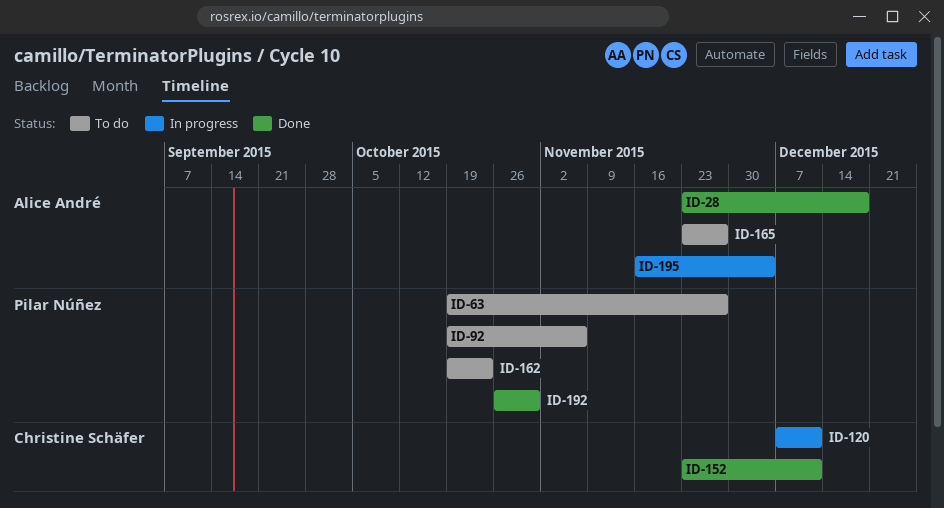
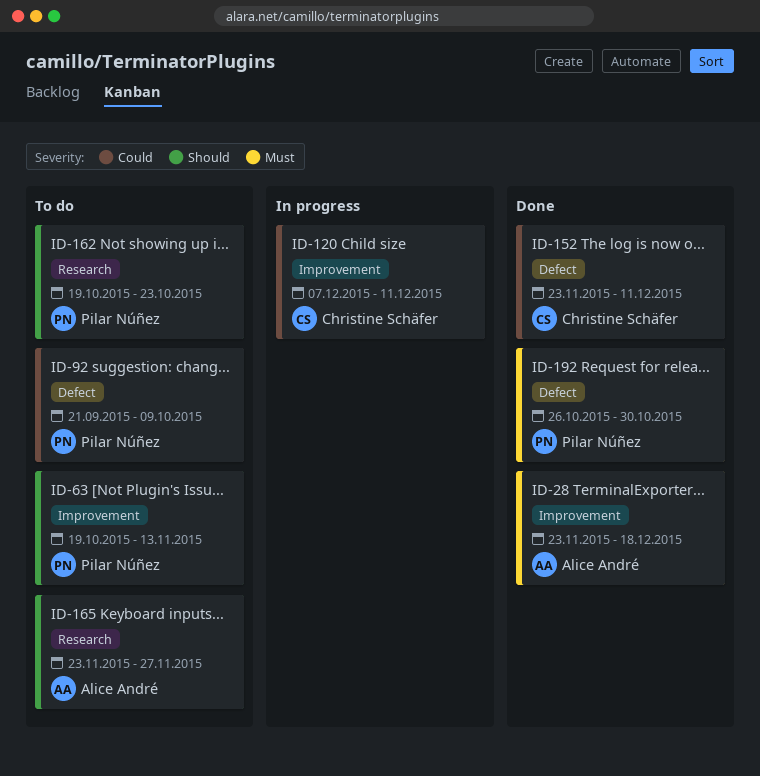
ID-63, due: Nov 27 -> Nov 13
ID-92, start: Oct 19 -> Sep 21
ID-92, due: Nov 6 -> Oct 9
ID-195: present -> none

